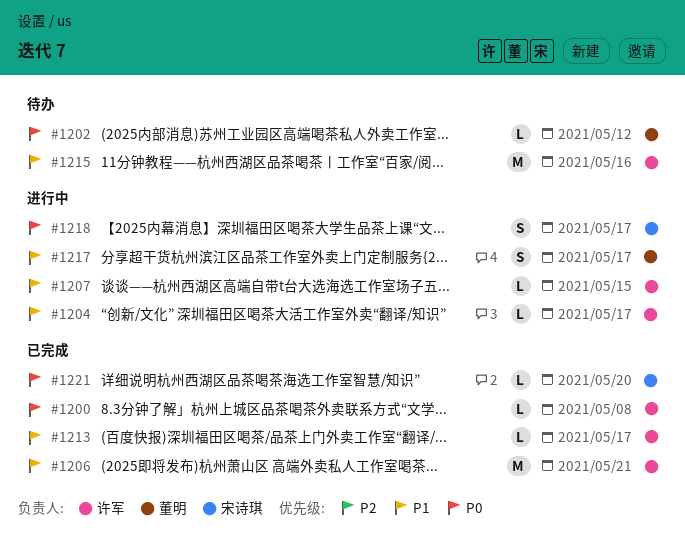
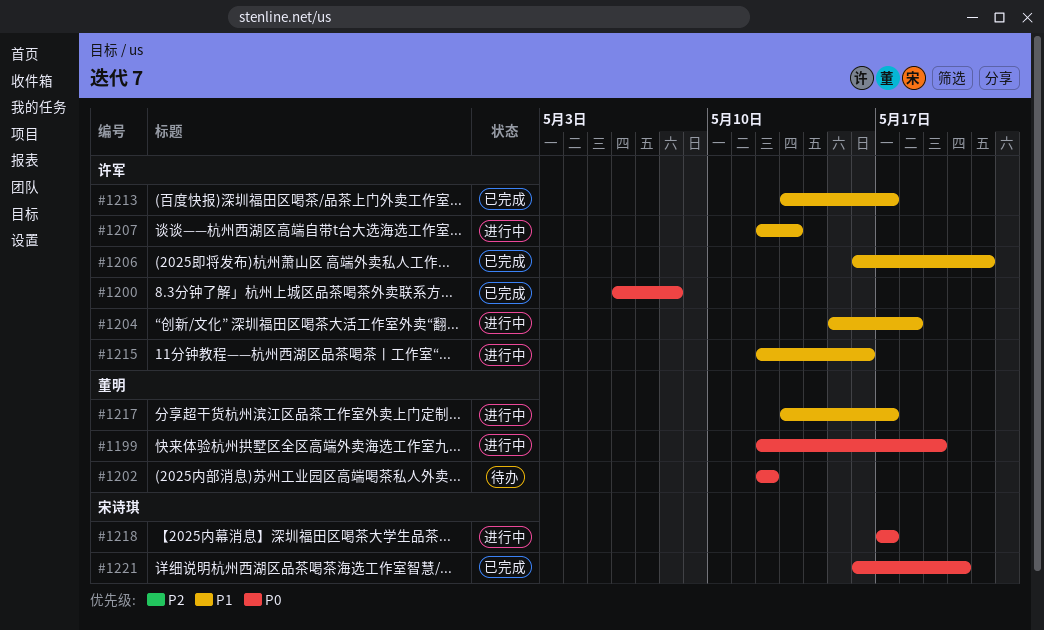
#1199: none -> present
#1204, due: May 17 -> May 18
#1207, due: May 15 -> May 13
#1215, status: 待办 -> 进行中

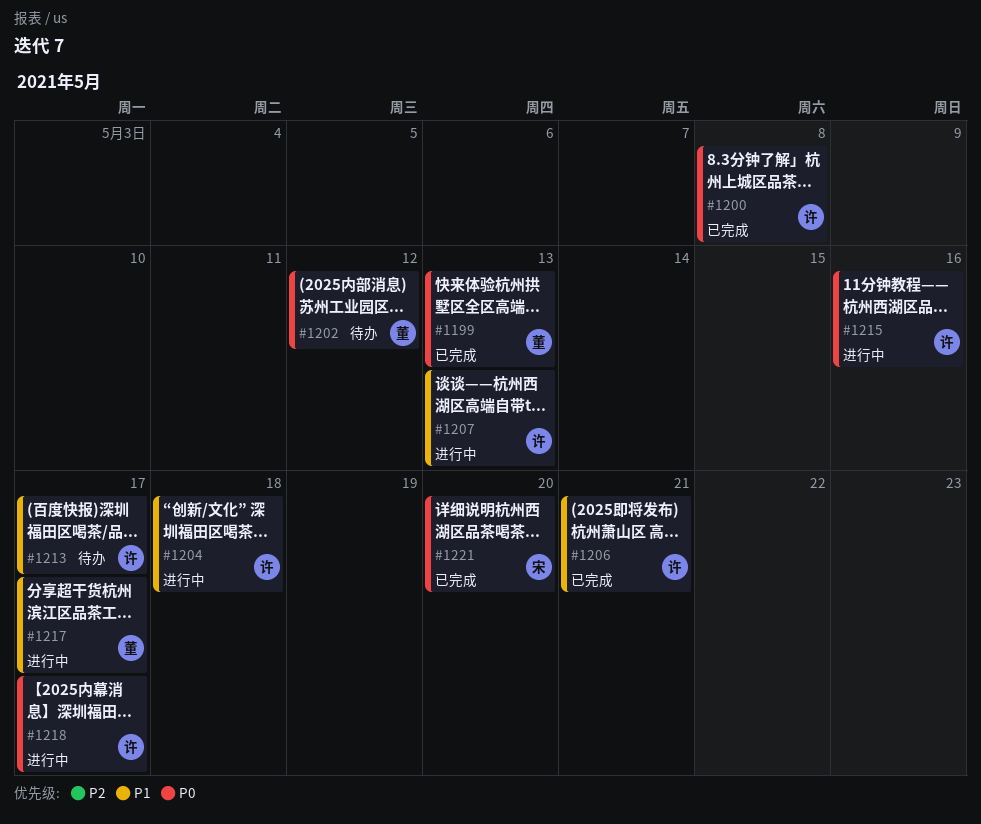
#1199, status: 进行中 -> 已完成
#1199, due: May 19 -> May 13
#1213, status: 已完成 -> 待办
#1215, priority: P1 -> P0
#1218, owner: 宋诗琪 -> 许军

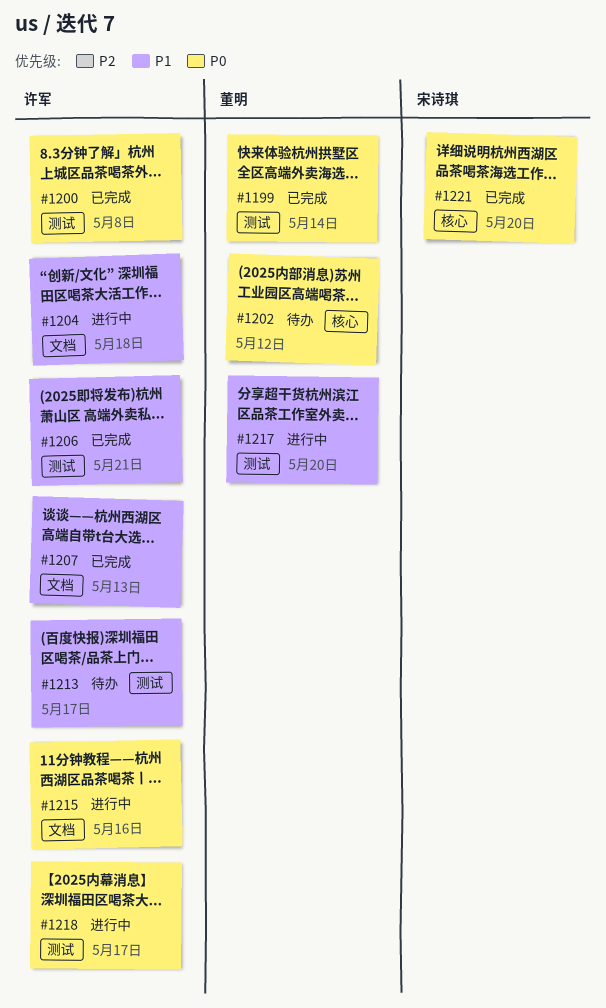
#1199, due: May 13 -> May 14
#1207, status: 进行中 -> 已完成
#1217, due: May 17 -> May 20

